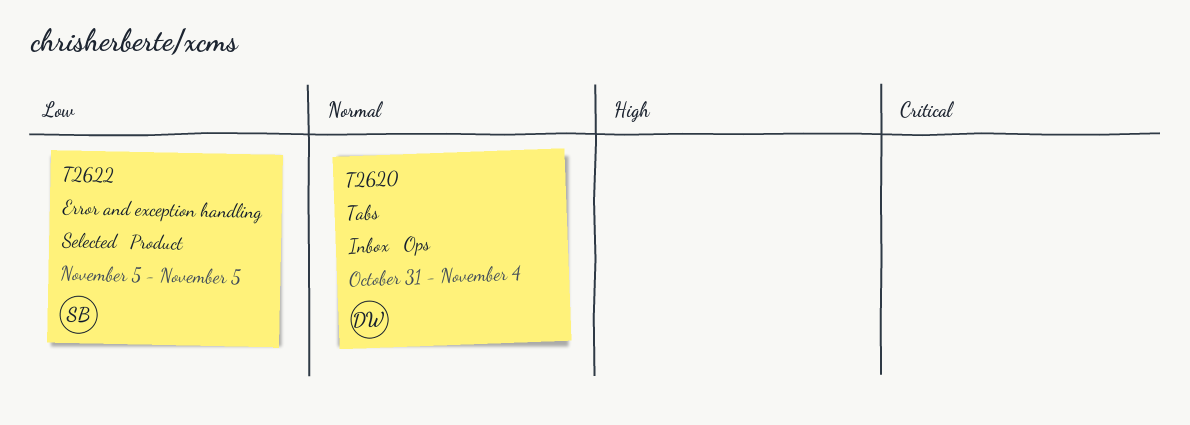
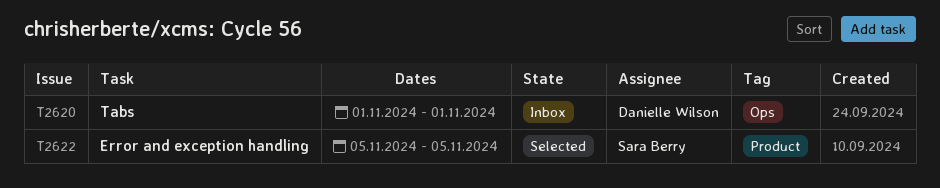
T2620, start: Oct 31 -> Nov 1
T2620, due: Nov 4 -> Nov 1

